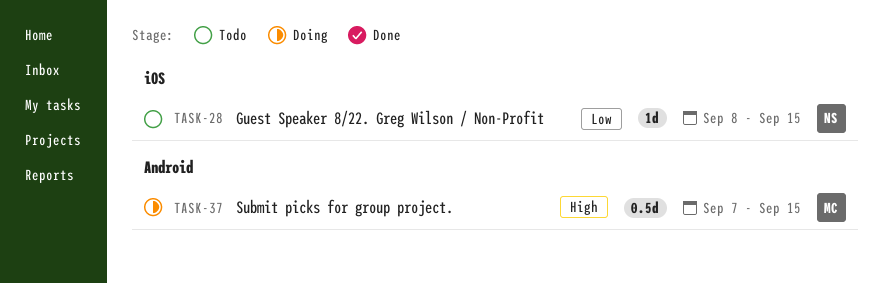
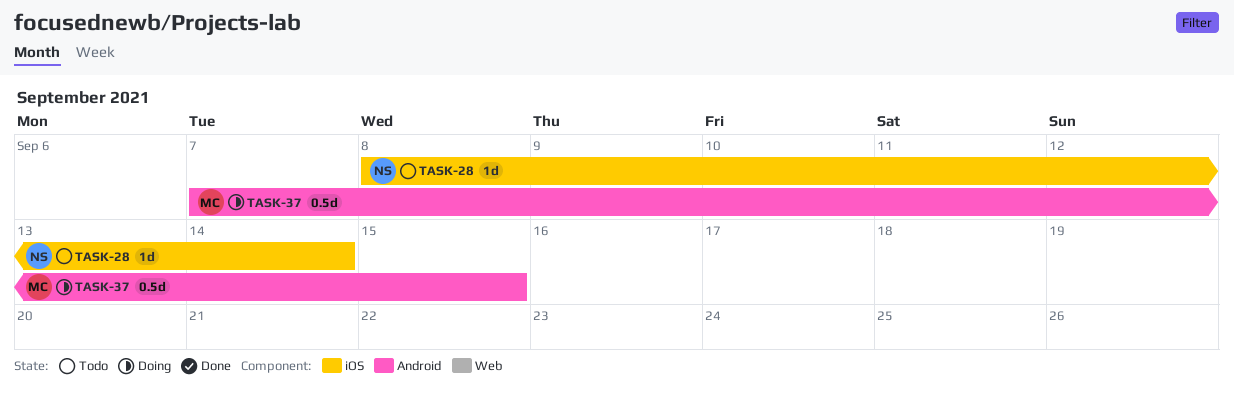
TASK-28, due: Sep 15 -> Sep 14

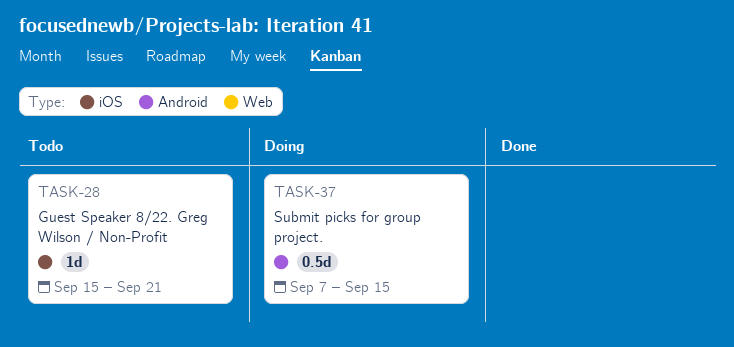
TASK-28, start: Sep 8 -> Sep 15
TASK-28, due: Sep 14 -> Sep 21

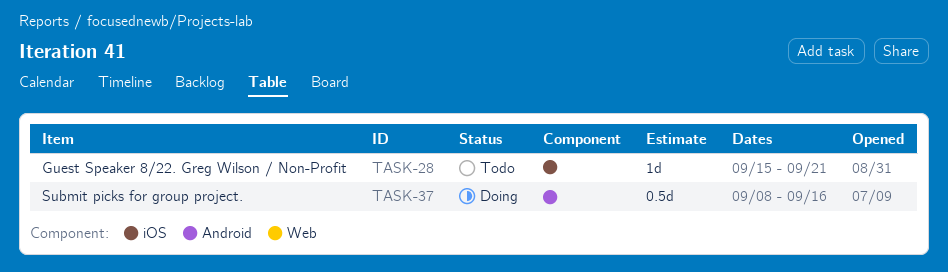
TASK-37, start: Sep 7 -> Sep 8
TASK-37, due: Sep 15 -> Sep 16

